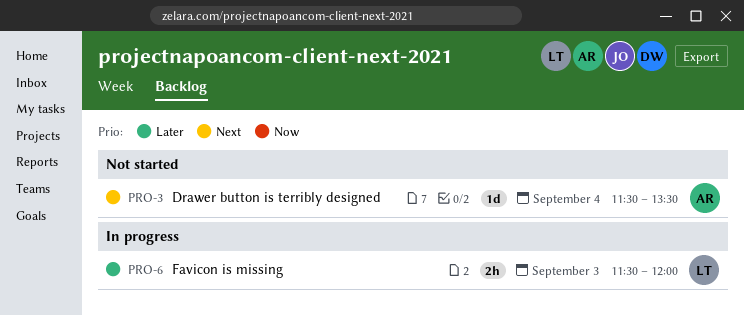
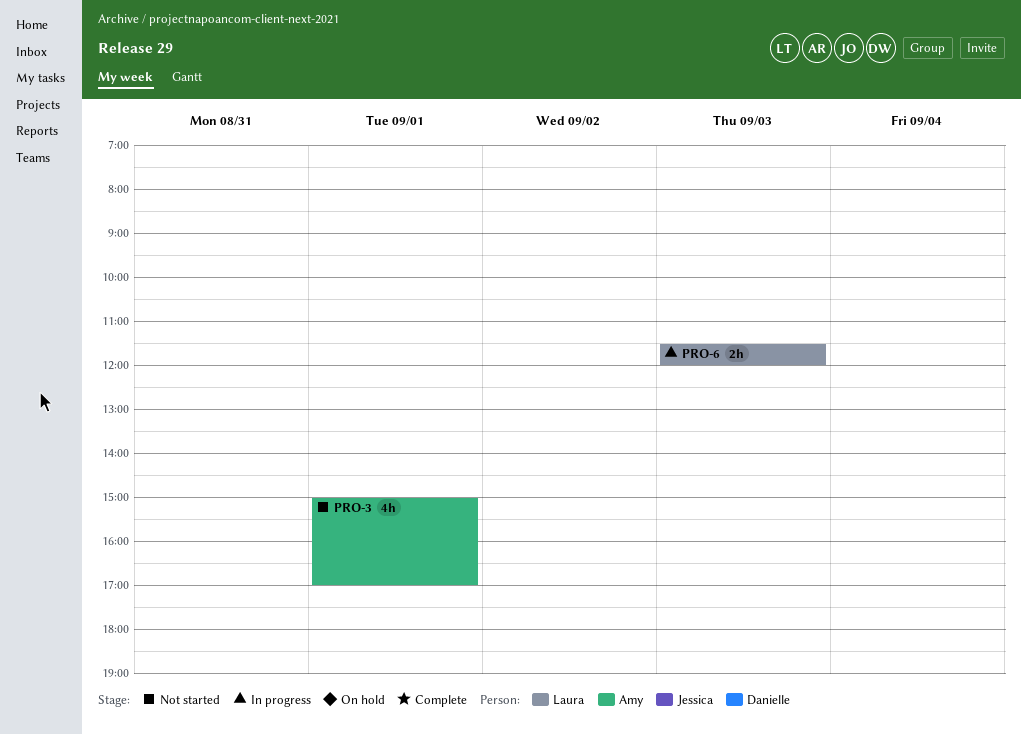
PRO-3, estimate: 1d -> 4h
PRO-3, day: Sep 4 -> Sep 1
PRO-3, begins: 11:30 -> 15:00
PRO-3, ends: 13:30 -> 17:00

